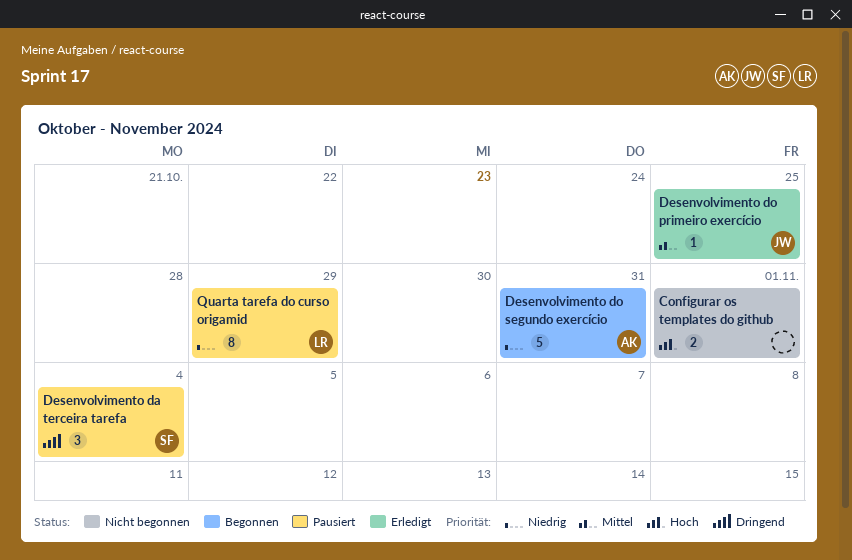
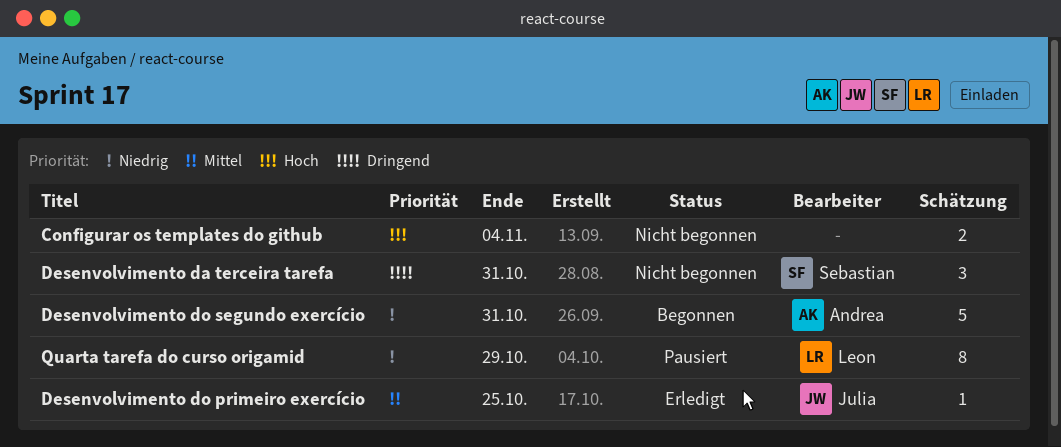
Configurar os templates do github, due: Nov 1 -> Nov 4
Desenvolvimento da terceira tarefa, status: Pausiert -> Nicht begonnen
Desenvolvimento da terceira tarefa, due: Nov 4 -> Oct 31

